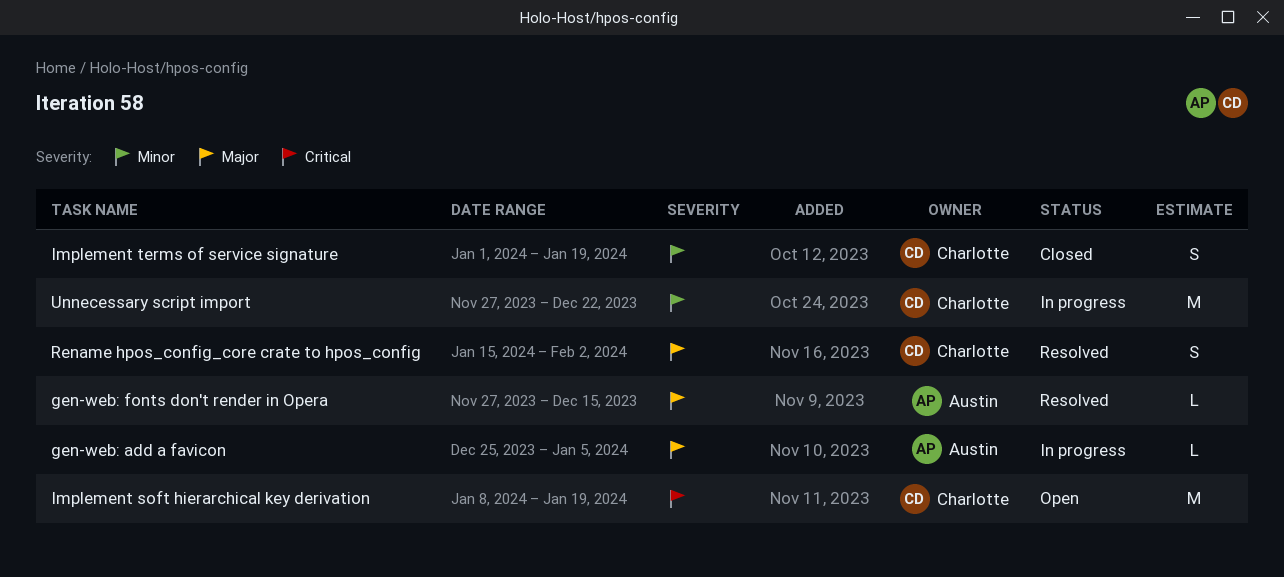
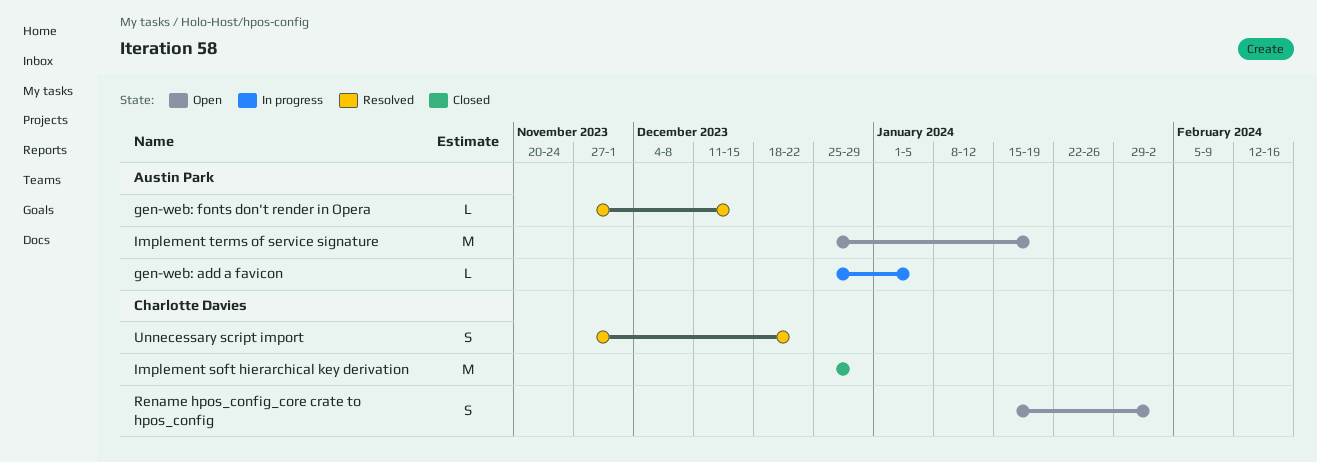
Implement soft hierarchical key derivation, status: Open -> Closed
Implement soft hierarchical key derivation, start: Jan 8 -> Dec 25
Implement soft hierarchical key derivation, due: Jan 19 -> Dec 29
Implement terms of service signature, status: Closed -> Open
Implement terms of service signature, owner: Charlotte Davies -> Austin Park
Implement terms of service signature, estimate: S -> M
Implement terms of service signature, start: Jan 1 -> Dec 25
Rename hpos_config_core crate to hpos_config, status: Resolved -> Open
Unnecessary script import, status: In progress -> Resolved
Unnecessary script import, estimate: M -> S

